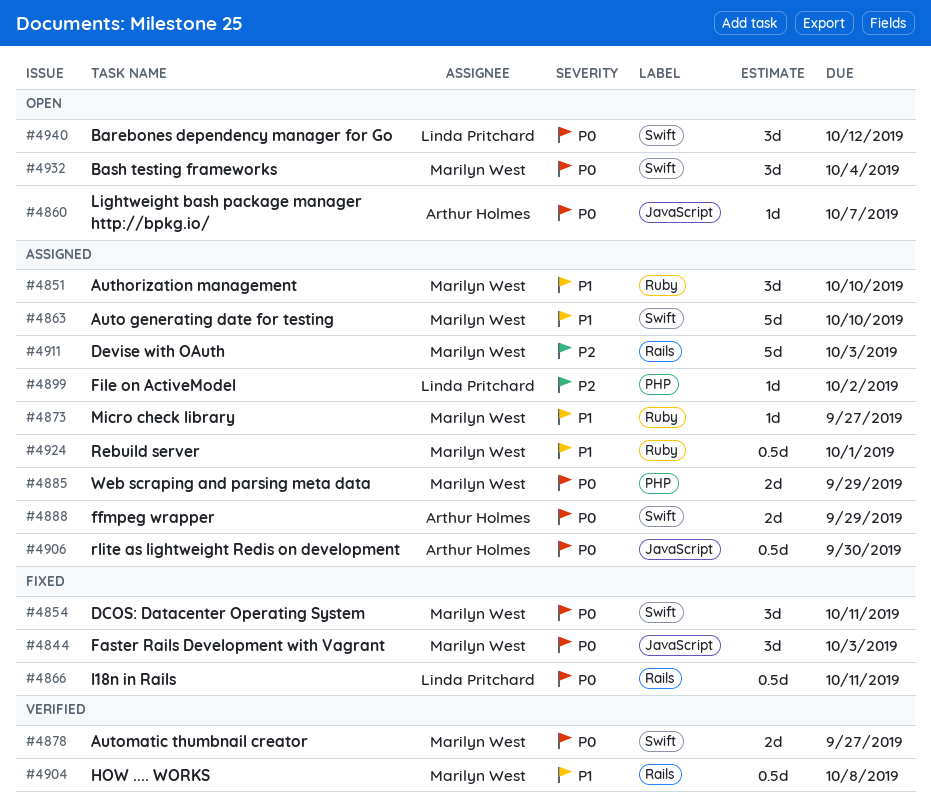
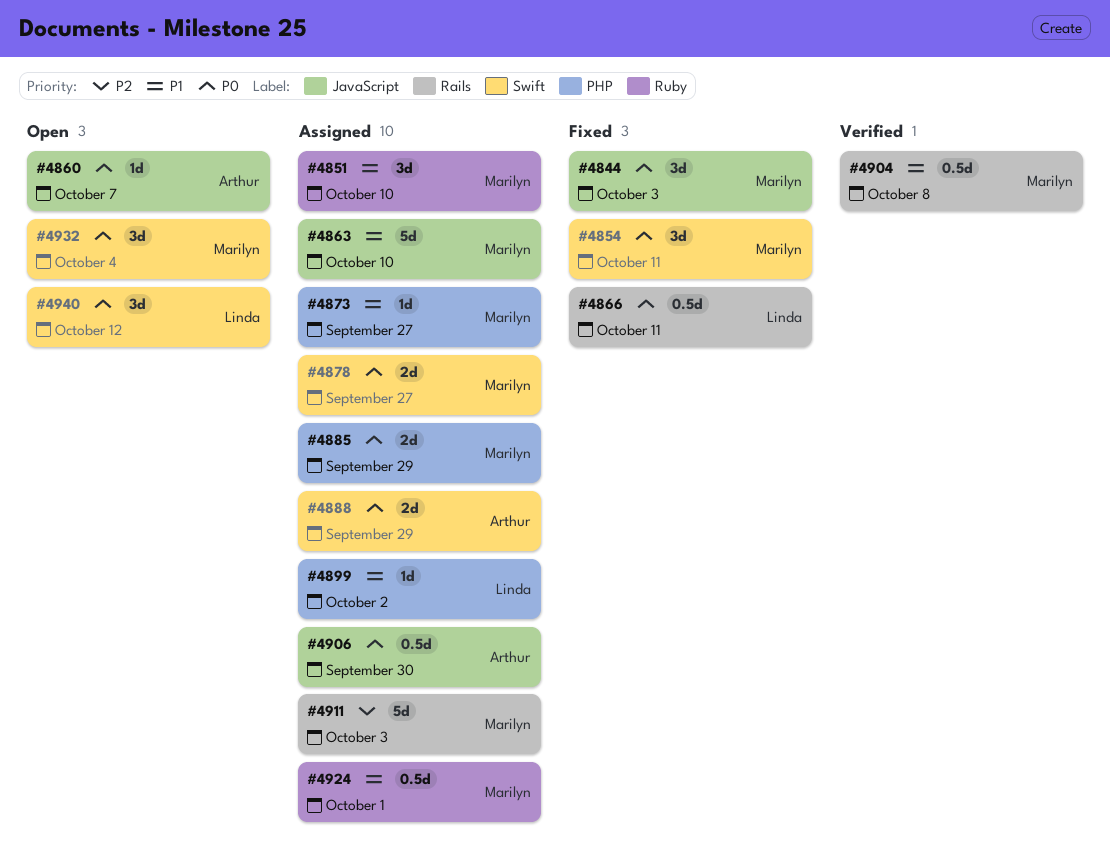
#4863, label: Swift -> JavaScript
#4873, label: Ruby -> PHP
#4878, status: Verified -> Assigned
#4899, priority: P2 -> P1

